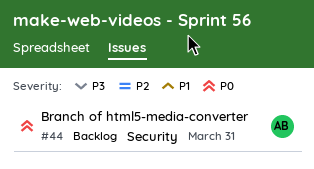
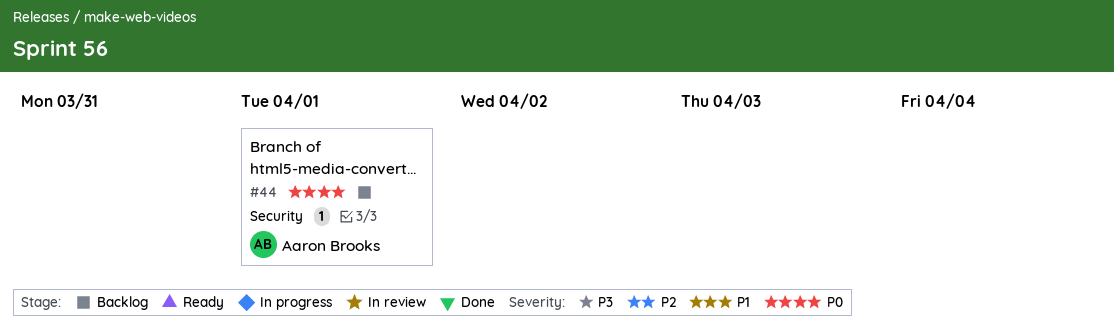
#44, due: Mar 31 -> Apr 1

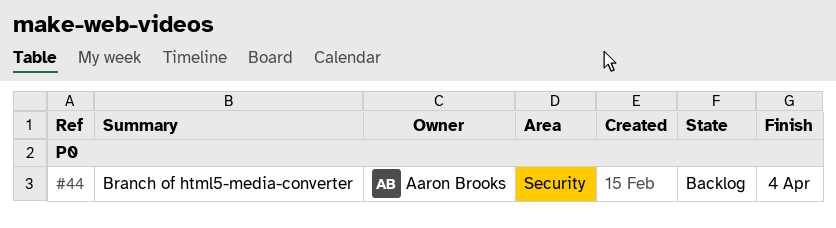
#44, due: Apr 1 -> Apr 4

